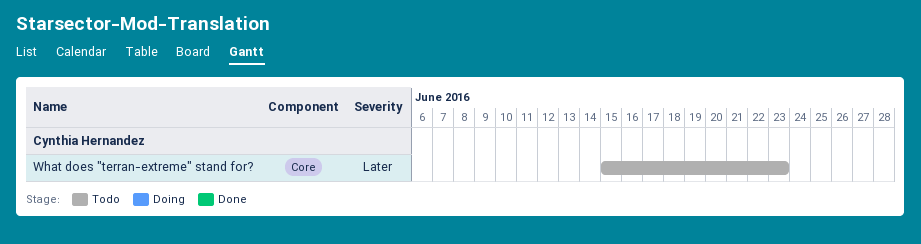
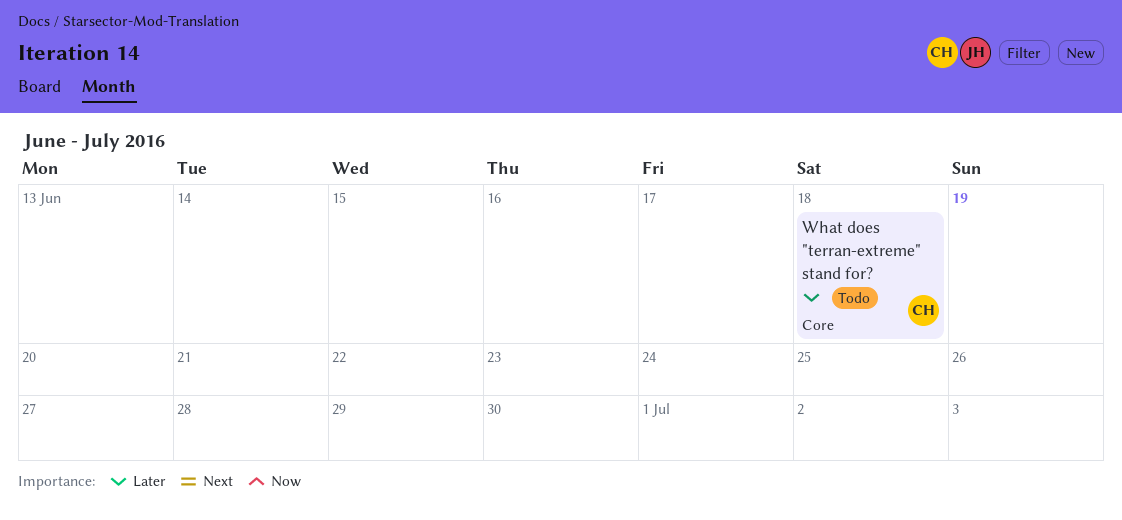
What does "terran-extreme" stand for?, due: Jun 23 -> Jun 18

